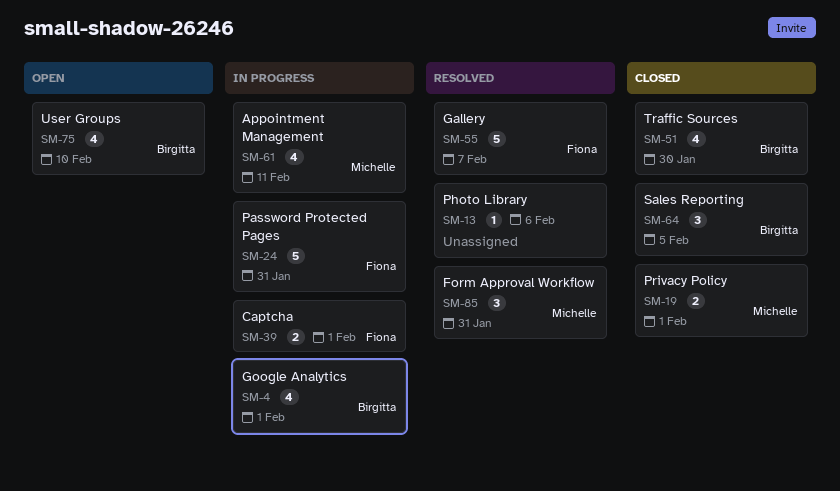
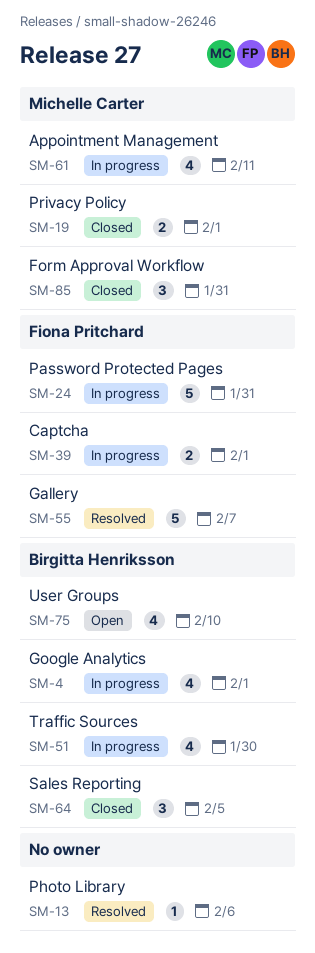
SM-51, status: Closed -> In progress
SM-85, status: Resolved -> Closed

